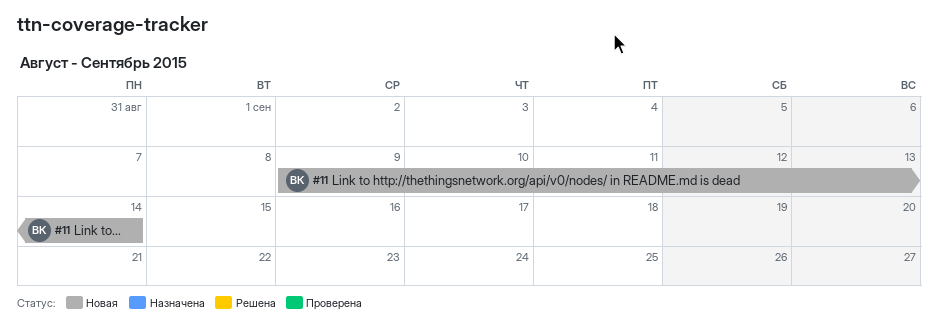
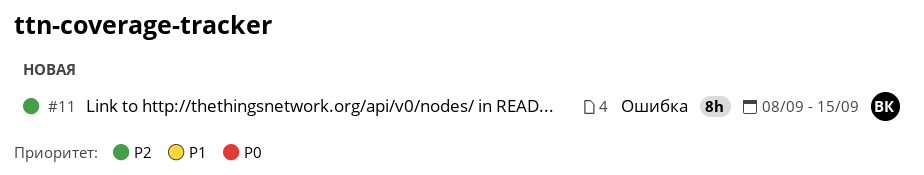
#11, start: Sep 9 -> Sep 8
#11, due: Sep 14 -> Sep 15

